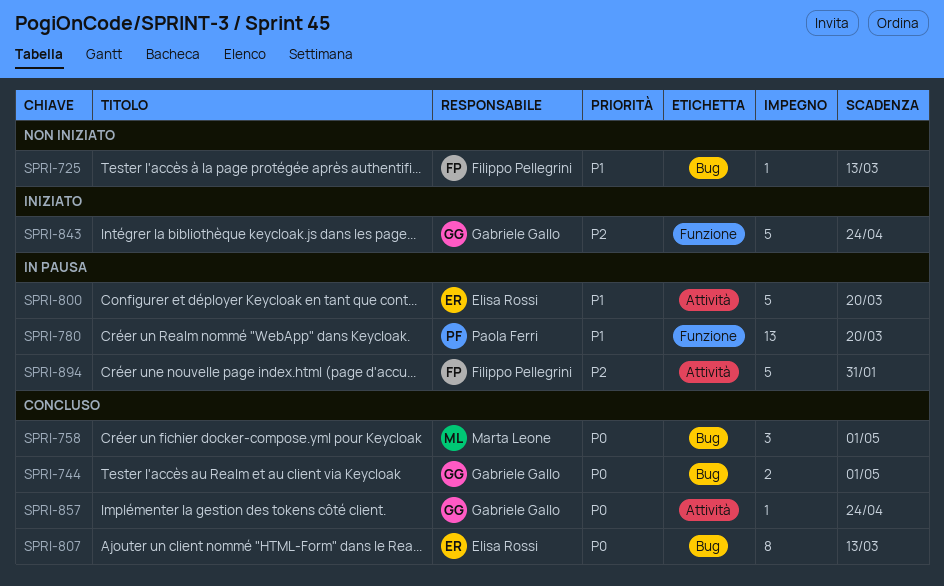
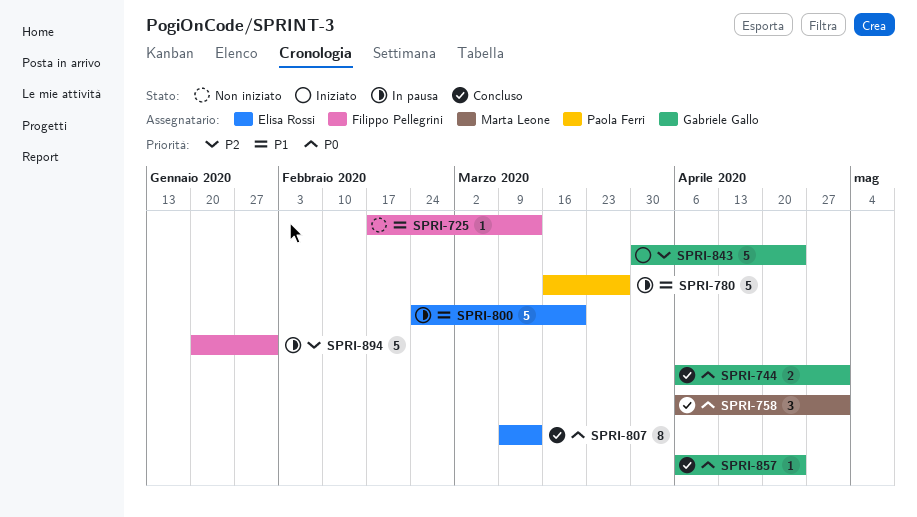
SPRI-780, estimate: 13 -> 5
SPRI-780, due: Mar 20 -> Mar 27

